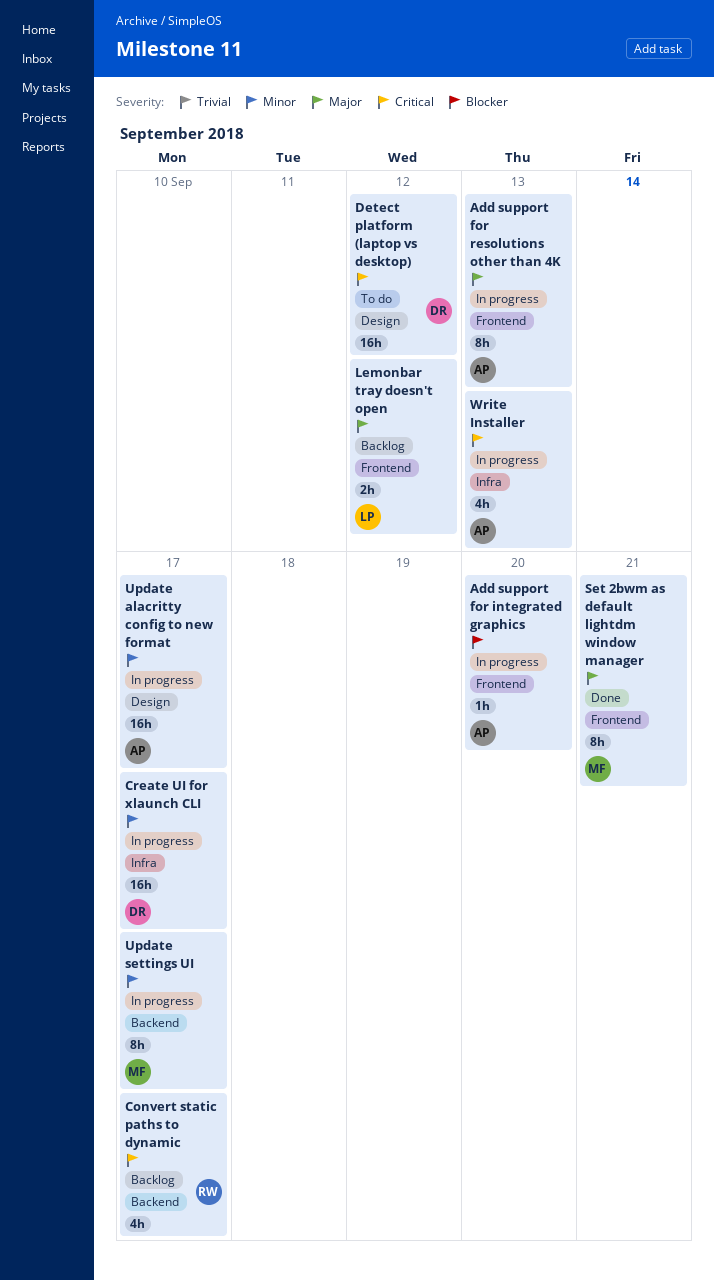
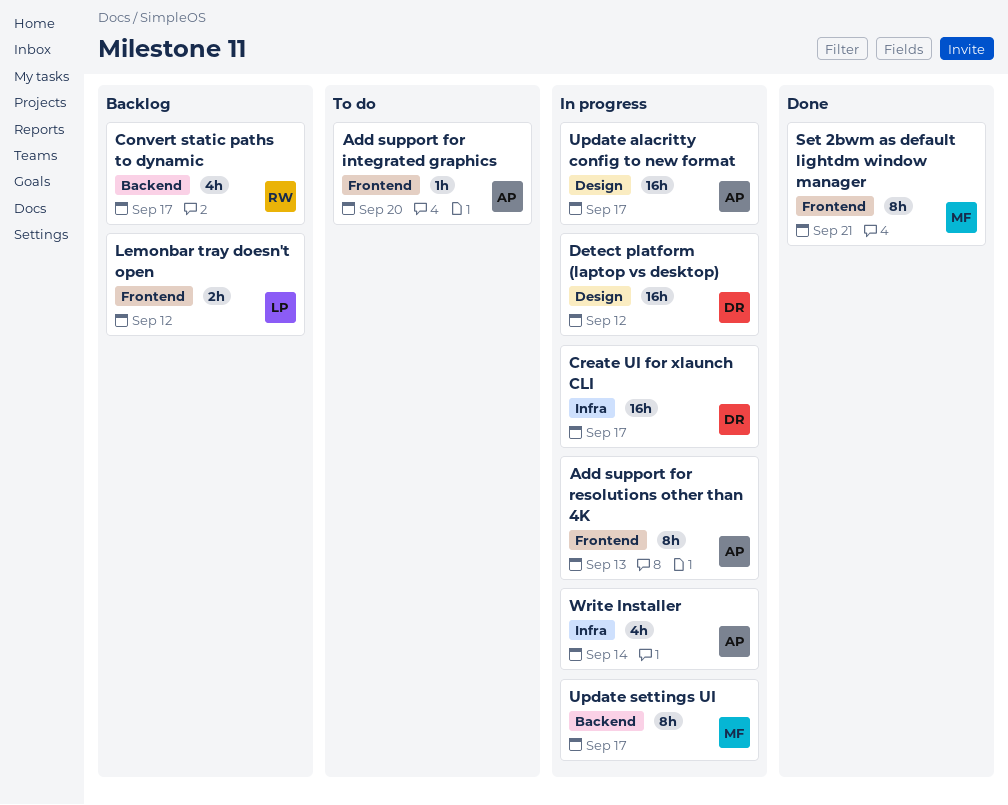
Add support for integrated graphics, status: In progress -> To do
Detect platform (laptop vs desktop), status: To do -> In progress
Write Installer, due: Sep 13 -> Sep 14

